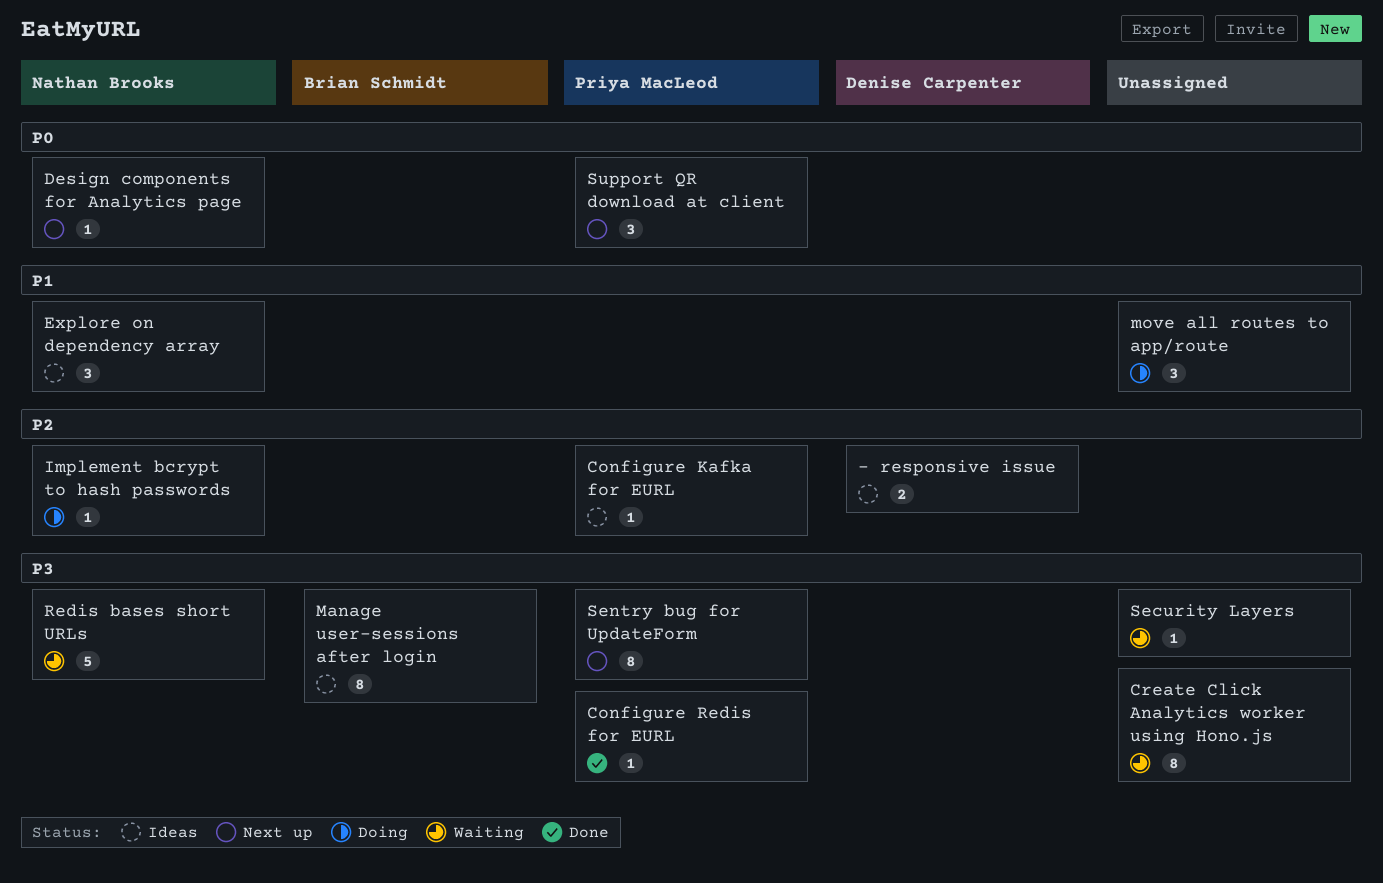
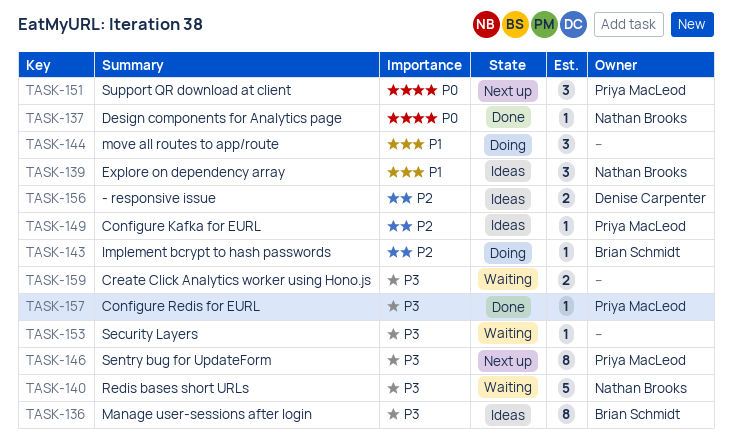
Create Click Analytics worker using Hono.js, estimate: 8 -> 2
Design components for Analytics page, status: Next up -> Done
Implement bcrypt to hash passwords, owner: Nathan Brooks -> Brian Schmidt

